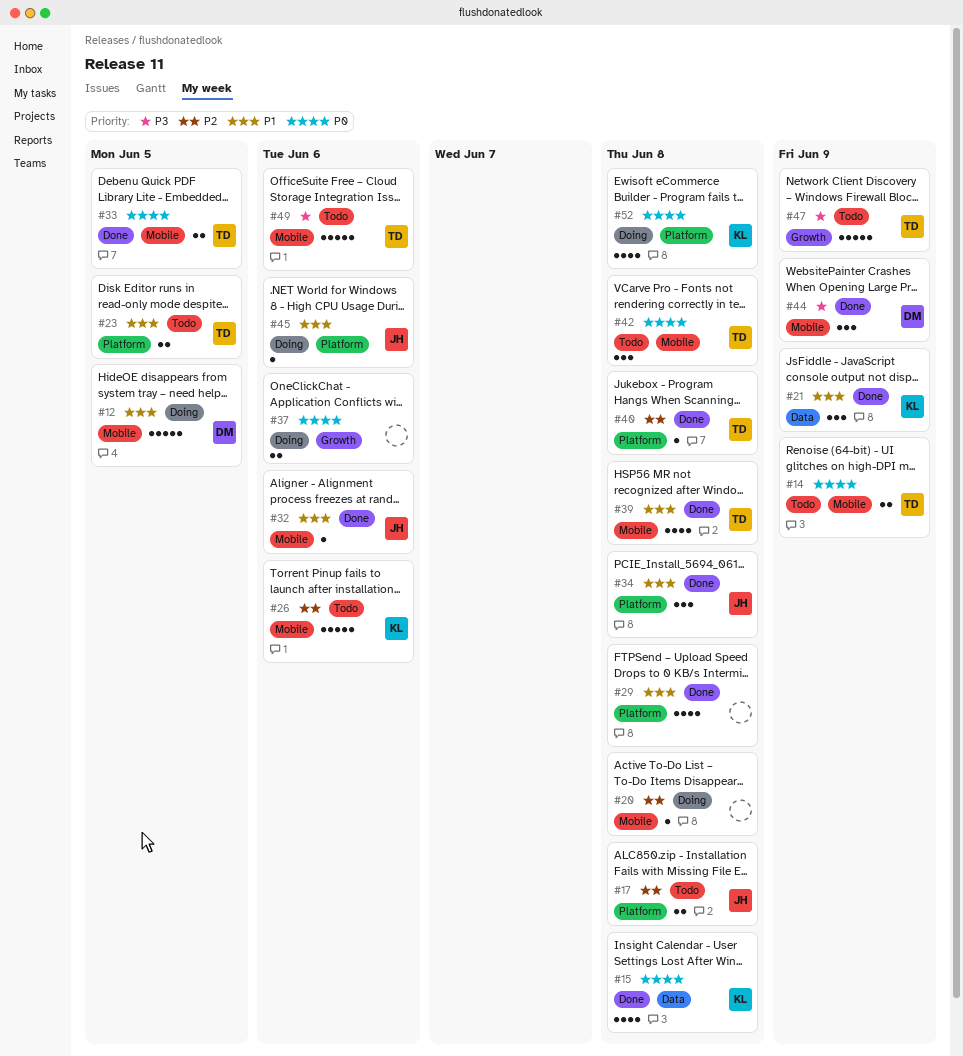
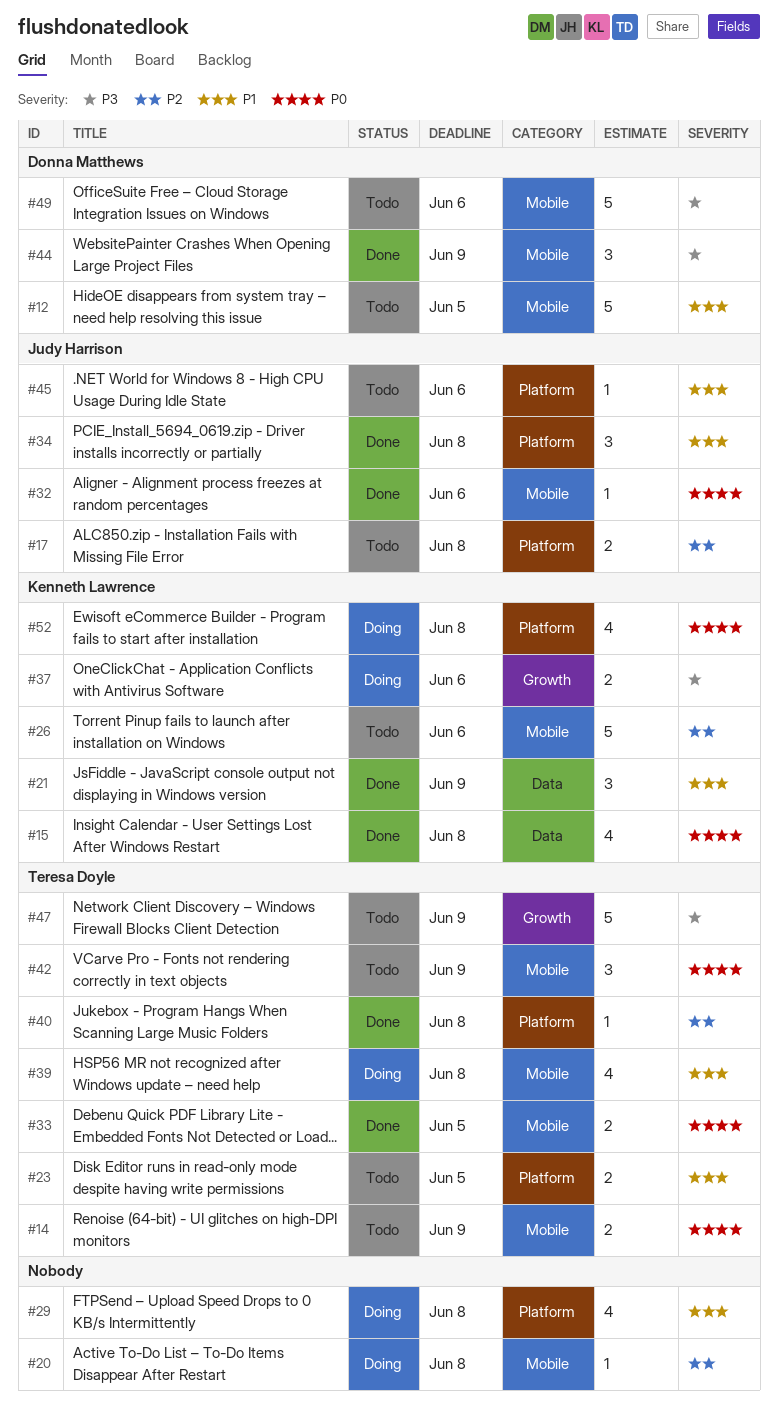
#12, status: Doing -> Todo
#29, status: Done -> Doing
#32, priority: P1 -> P0
#37, owner: none -> Kenneth Lawrence
#37, priority: P0 -> P3
#39, status: Done -> Doing
#42, due: Jun 8 -> Jun 9
#45, status: Doing -> Todo
#49, owner: Teresa Doyle -> Donna Matthews

